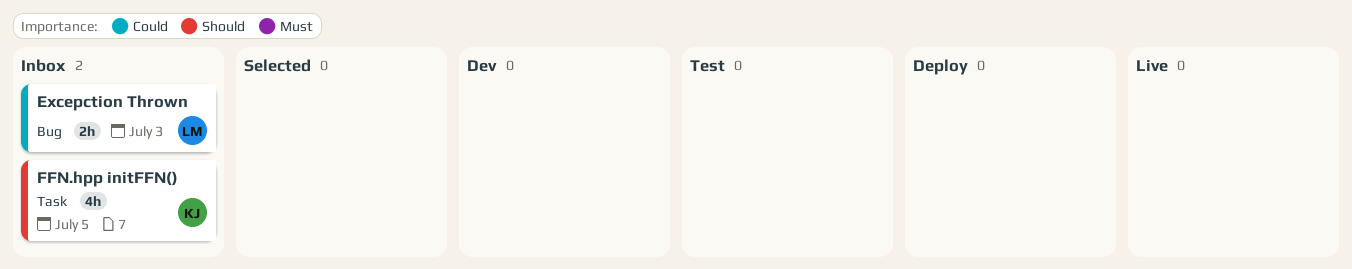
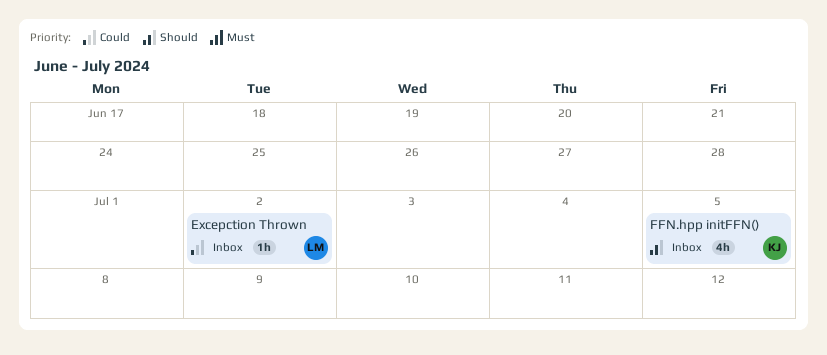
Excepction Thrown, estimate: 2h -> 1h
Excepction Thrown, due: Jul 3 -> Jul 2

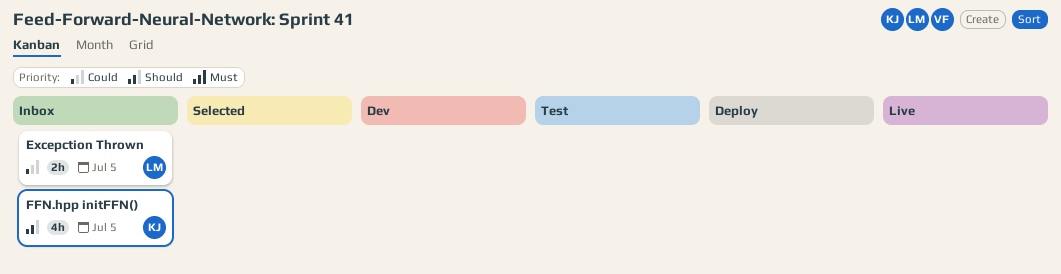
Excepction Thrown, estimate: 1h -> 2h
Excepction Thrown, due: Jul 2 -> Jul 5

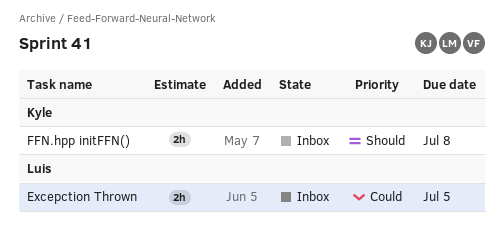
FFN.hpp initFFN(), estimate: 4h -> 2h
FFN.hpp initFFN(), due: Jul 5 -> Jul 8

